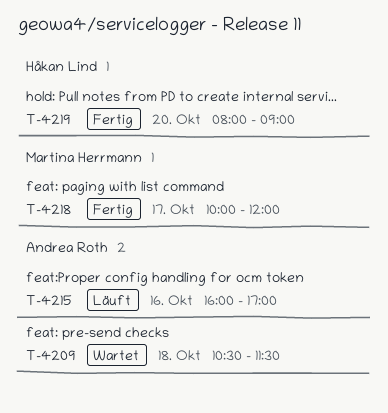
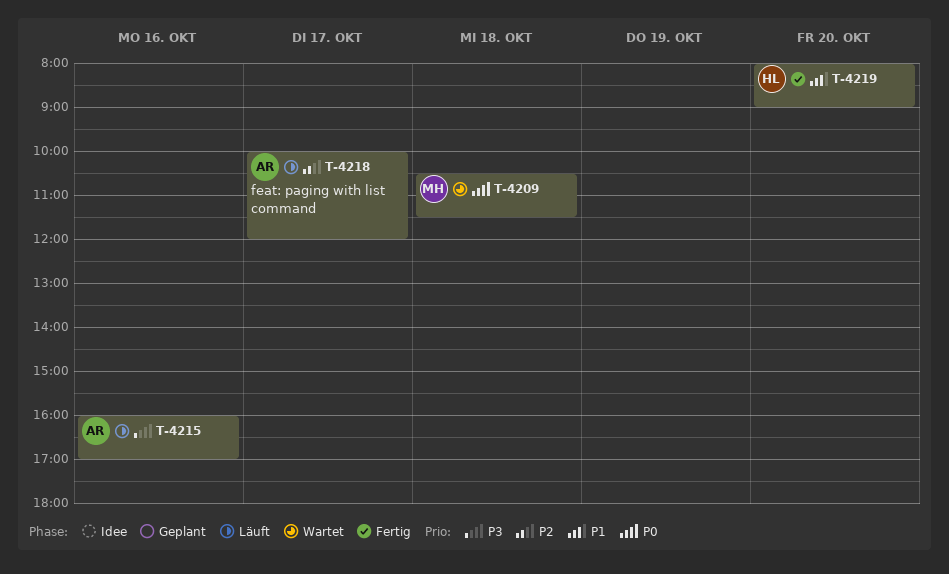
T-4209, owner: Andrea Roth -> Martina Herrmann
T-4218, status: Fertig -> Läuft
T-4218, owner: Martina Herrmann -> Andrea Roth

